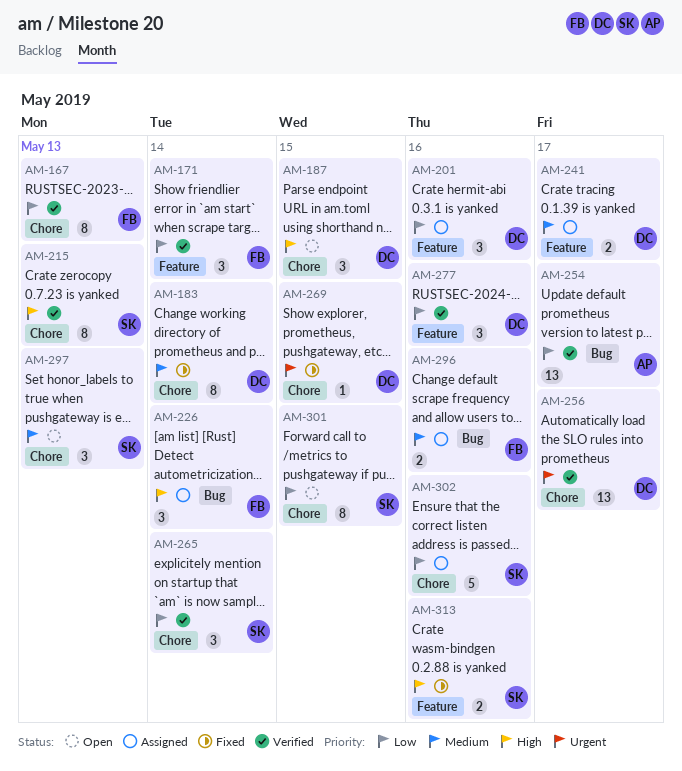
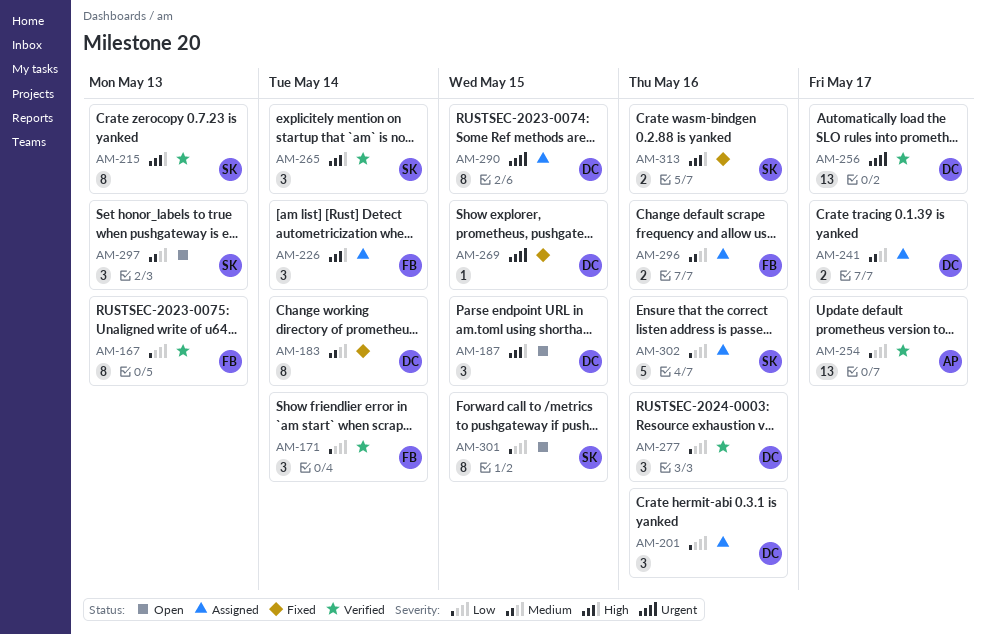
AM-265, priority: Low -> High
AM-290: none -> present

